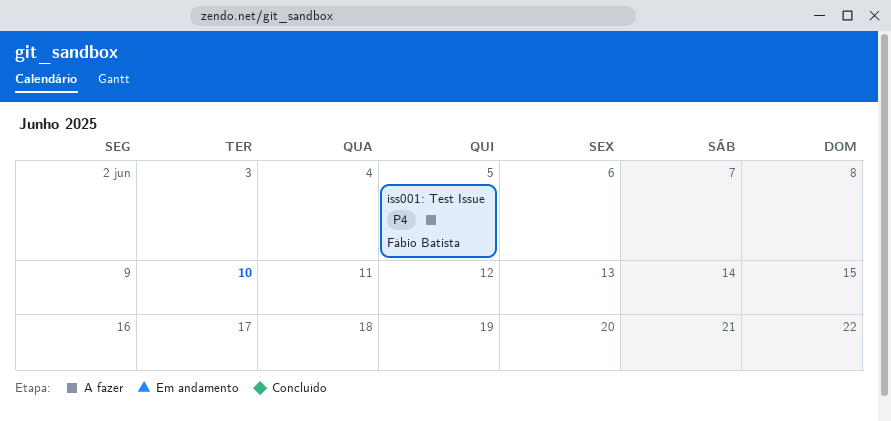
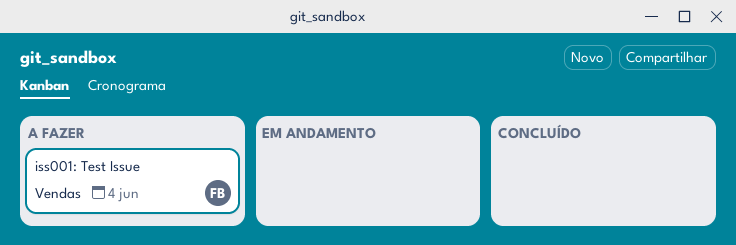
iss001: Test Issue, due: Jun 5 -> Jun 4

